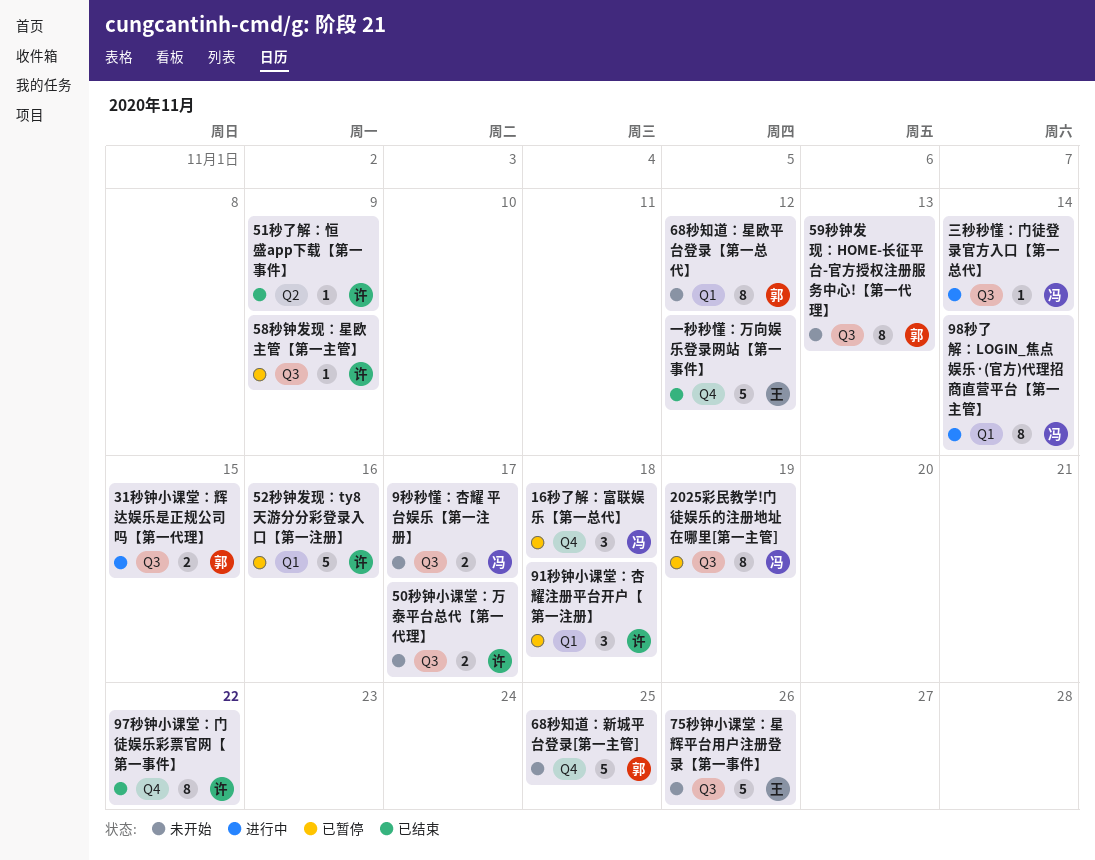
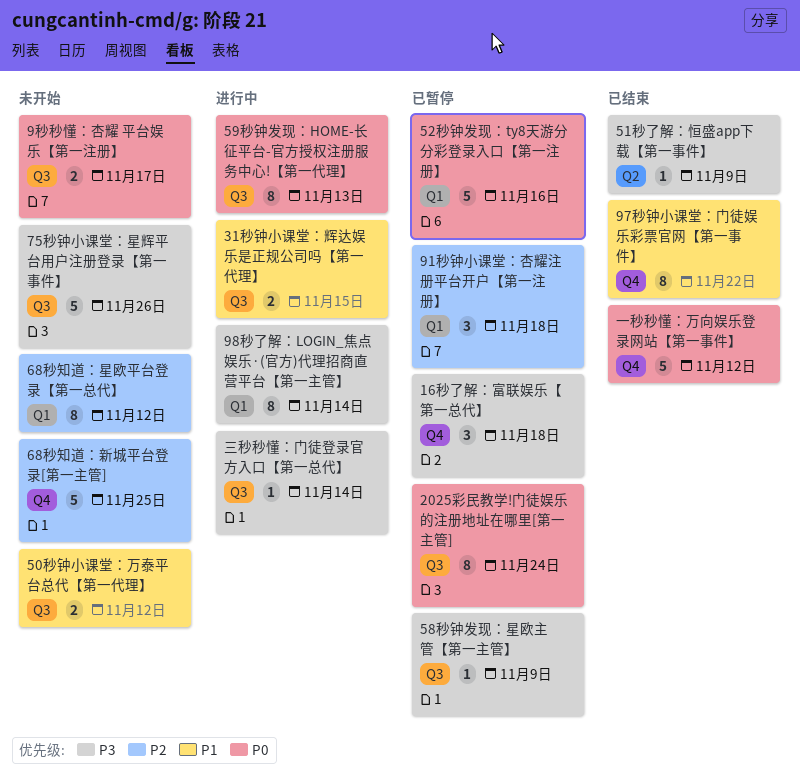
2025彩民教学!门徒娱乐的注册地址在哪里[第一主管], due: Nov 19 -> Nov 24
50秒钟小课堂：万泰平台总代【第一代理】, due: Nov 17 -> Nov 12
59秒钟发现：HOME-长征平台-官方授权注册服务中心!【第一代理】, status: 未开始 -> 进行中

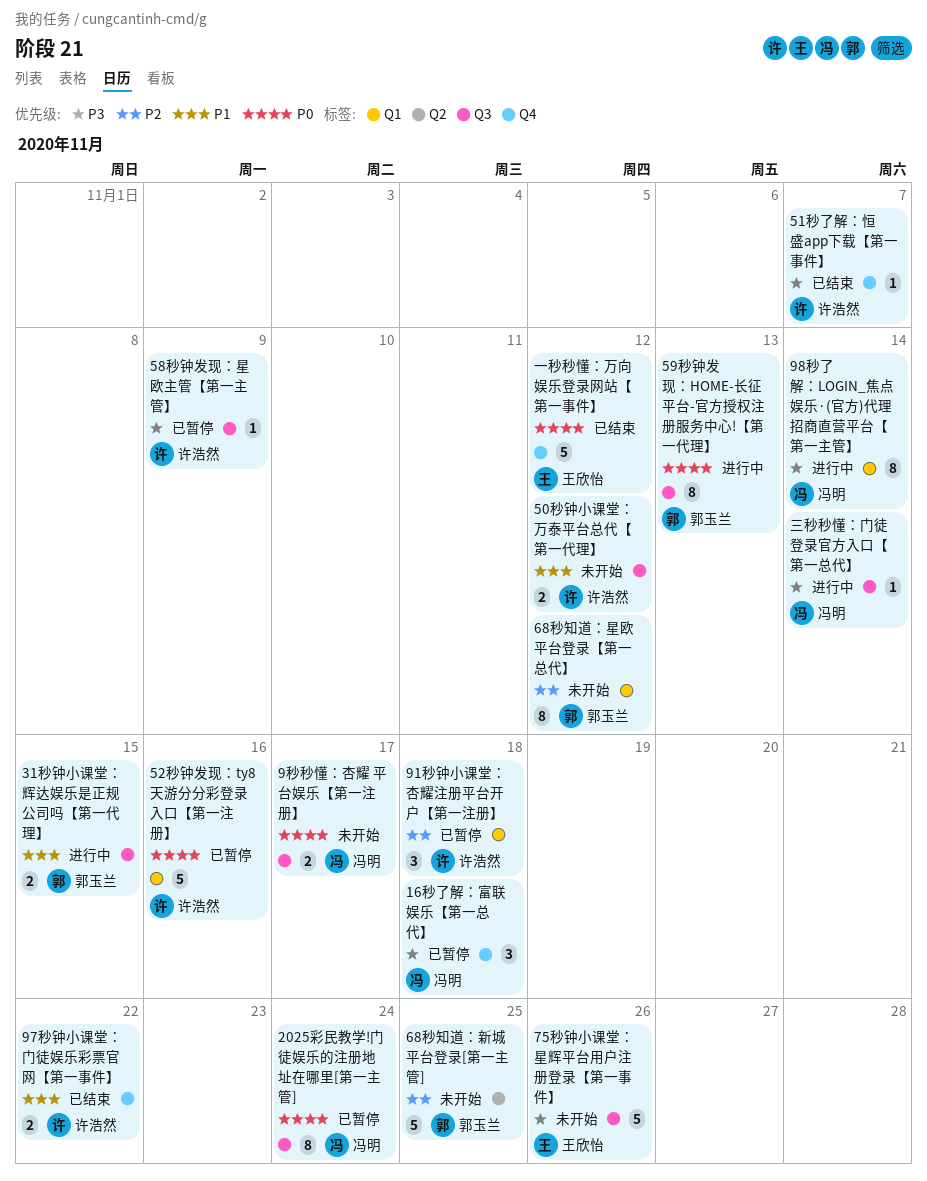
51秒了解：恒盛app下载【第一事件】, label: Q2 -> Q4
51秒了解：恒盛app下载【第一事件】, due: Nov 9 -> Nov 7
68秒知道：新城平台登录[第一主管], label: Q4 -> Q2
97秒钟小课堂：门徒娱乐彩票官网【第一事件】, estimate: 8 -> 2

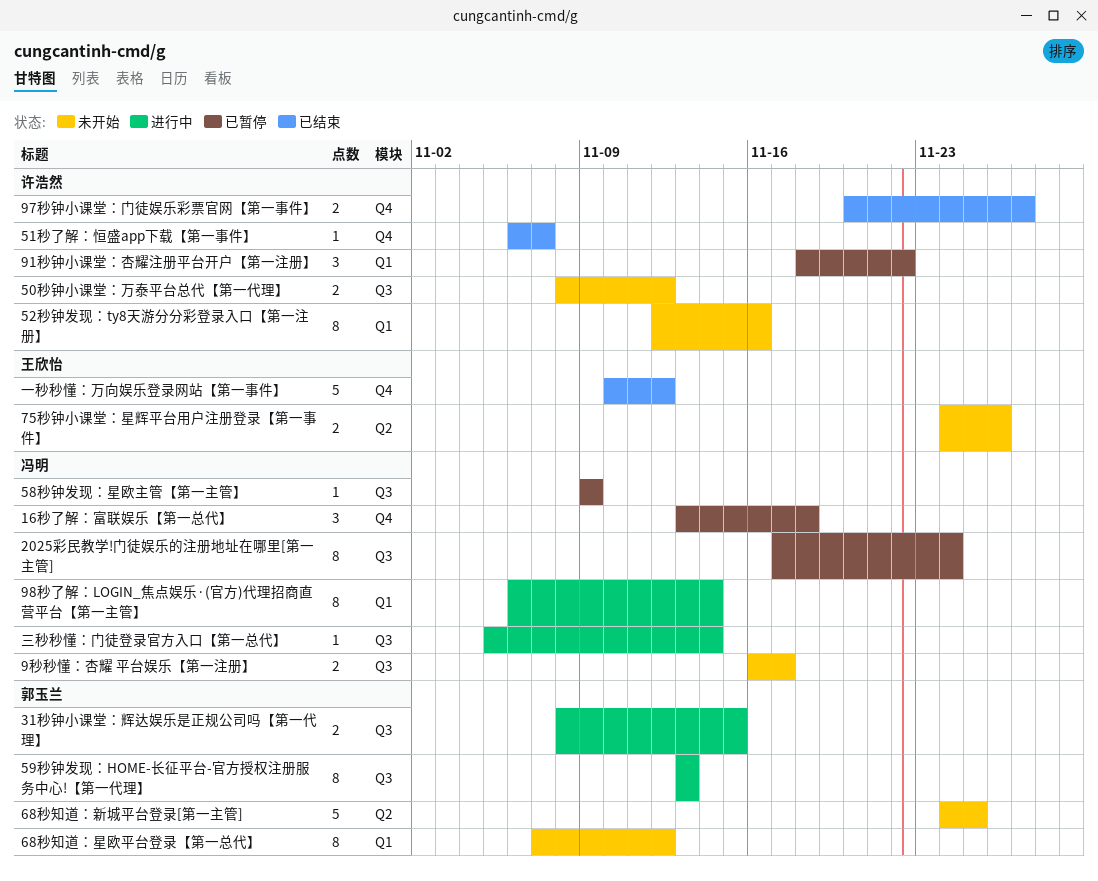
52秒钟发现：ty8天游分分彩登录入口【第一注册】, status: 已暂停 -> 未开始
52秒钟发现：ty8天游分分彩登录入口【第一注册】, estimate: 5 -> 8
58秒钟发现：星欧主管【第一主管】, owner: 许浩然 -> 冯明
75秒钟小课堂：星辉平台用户注册登录【第一事件】, label: Q3 -> Q2
75秒钟小课堂：星辉平台用户注册登录【第一事件】, estimate: 5 -> 2
91秒钟小课堂：杏耀注册平台开户【第一注册】, due: Nov 18 -> Nov 22
97秒钟小课堂：门徒娱乐彩票官网【第一事件】, due: Nov 22 -> Nov 27

